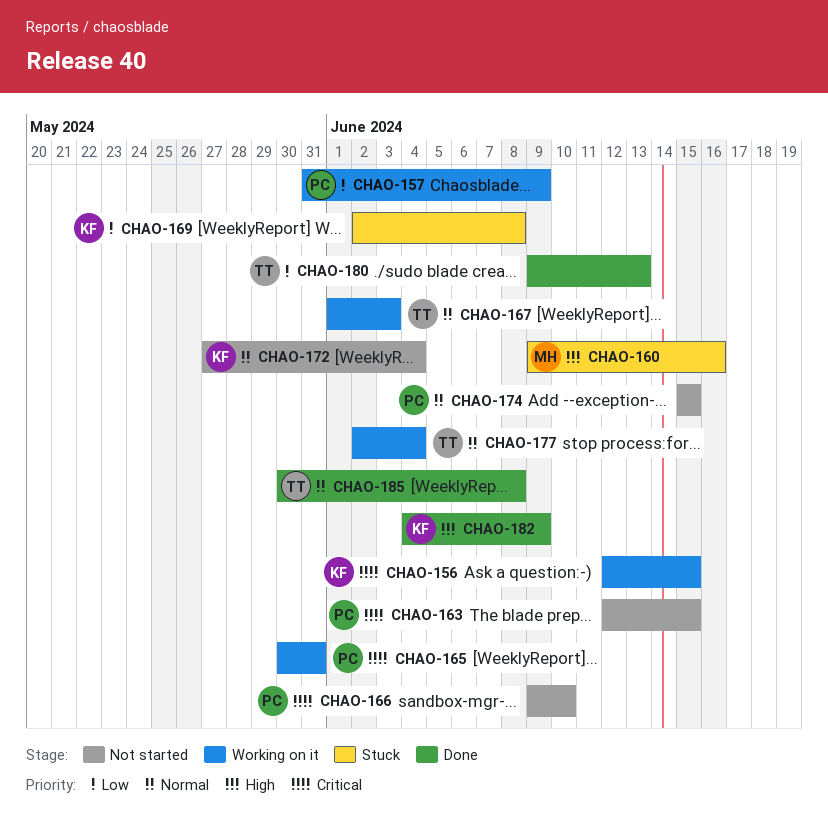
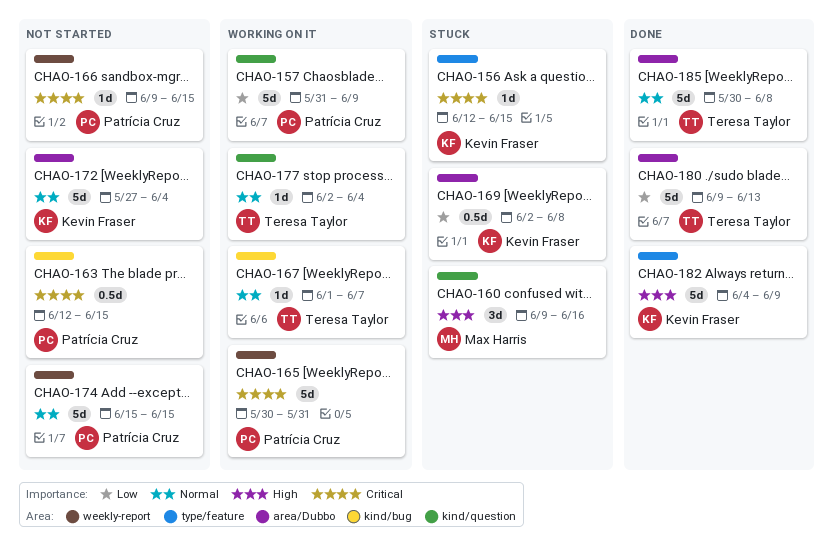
CHAO-156, status: Working on it -> Stuck
CHAO-166, due: Jun 10 -> Jun 15
CHAO-167, due: Jun 3 -> Jun 7

